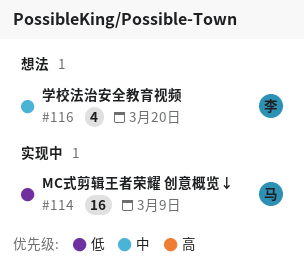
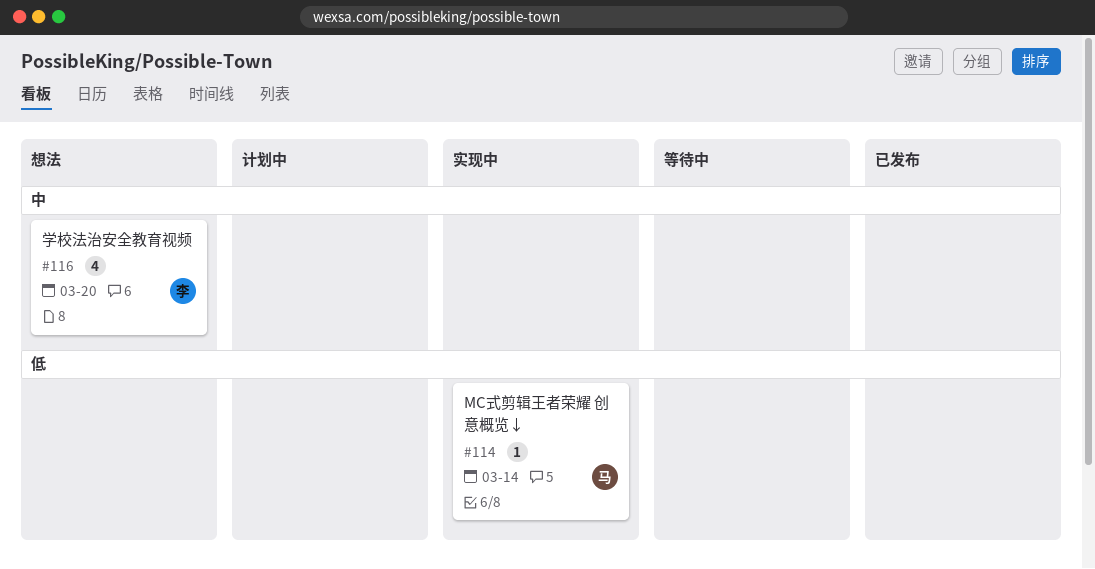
#114, estimate: 16 -> 1
#114, due: Mar 9 -> Mar 14

